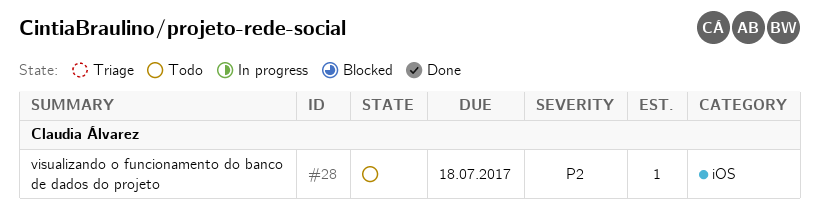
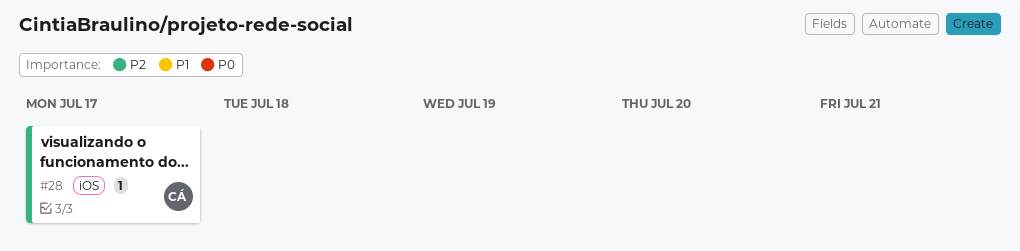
#28, due: Jul 18 -> Jul 17

